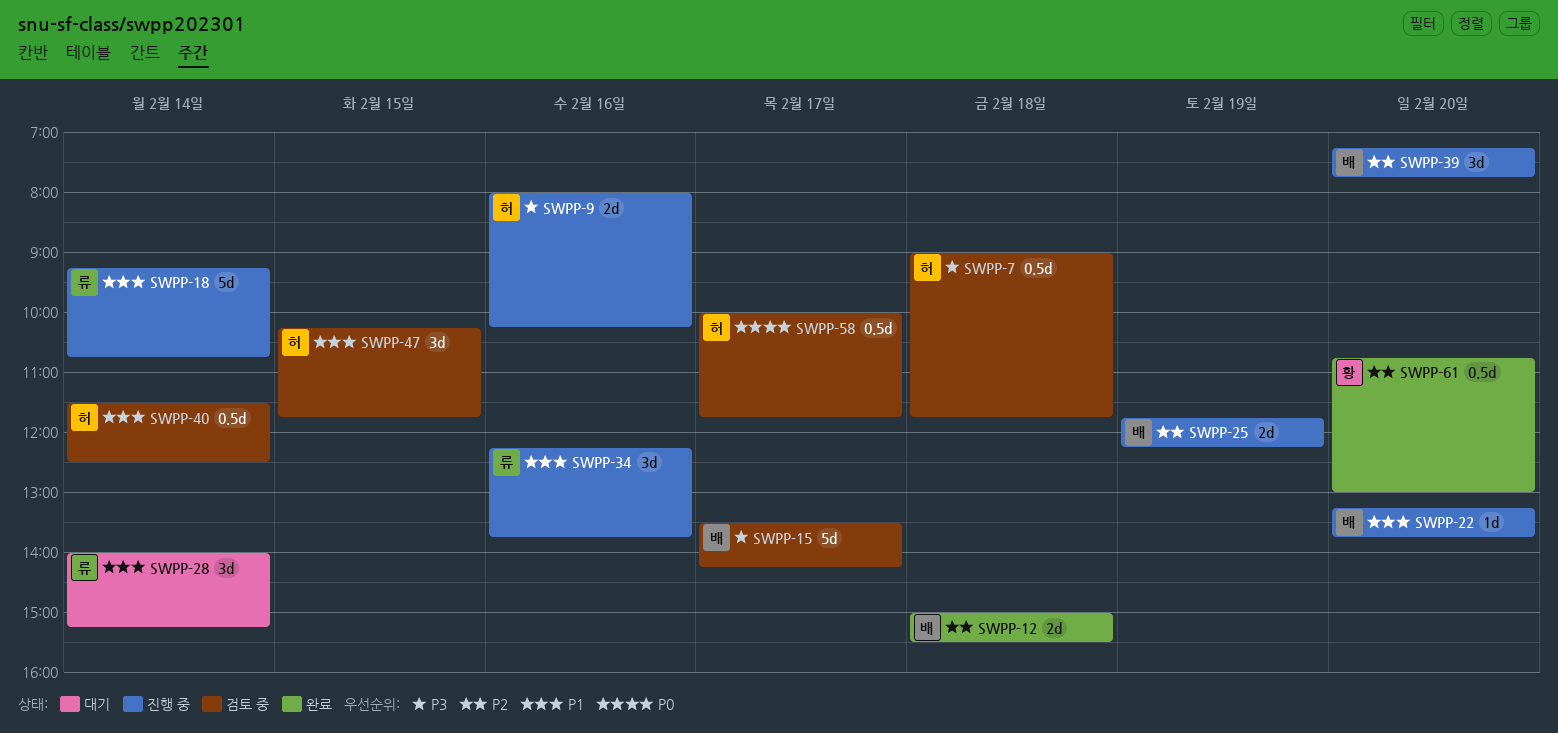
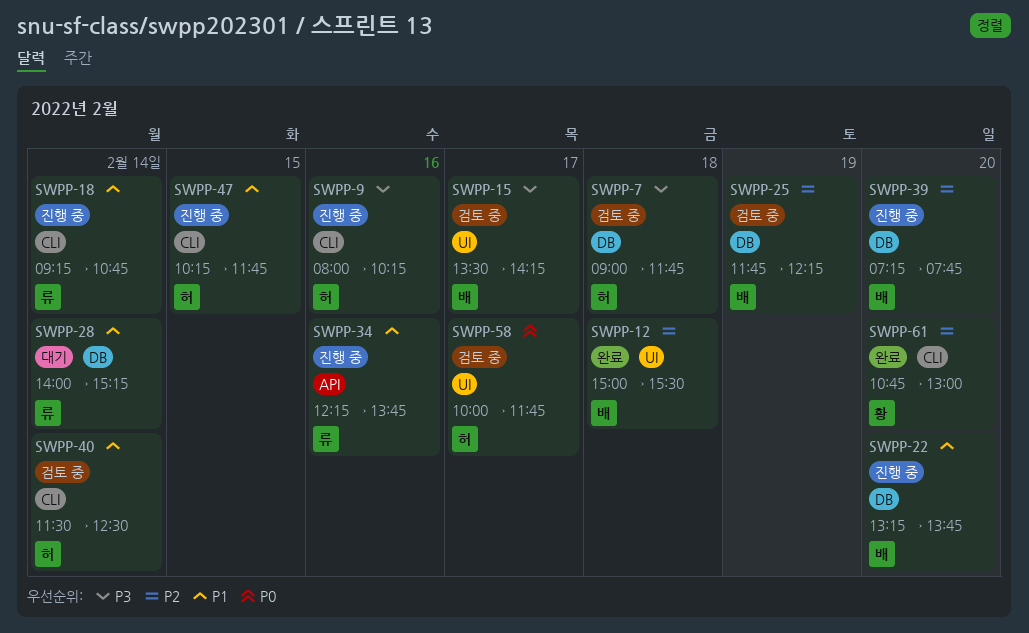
SWPP-25, status: 진행 중 -> 검토 중
SWPP-47, status: 검토 중 -> 진행 중

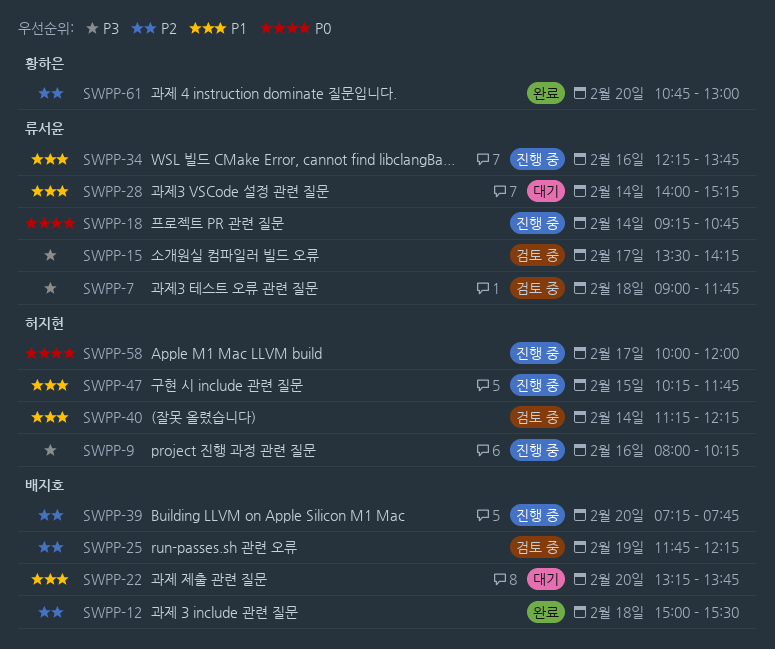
SWPP-7, owner: 허지현 -> 류서윤
SWPP-15, owner: 배지호 -> 류서윤
SWPP-18, priority: P1 -> P0
SWPP-22, status: 진행 중 -> 대기
SWPP-40, begins: 11:30 -> 11:15
SWPP-40, ends: 12:30 -> 12:15
SWPP-58, status: 검토 중 -> 진행 중
SWPP-58, ends: 11:45 -> 12:00

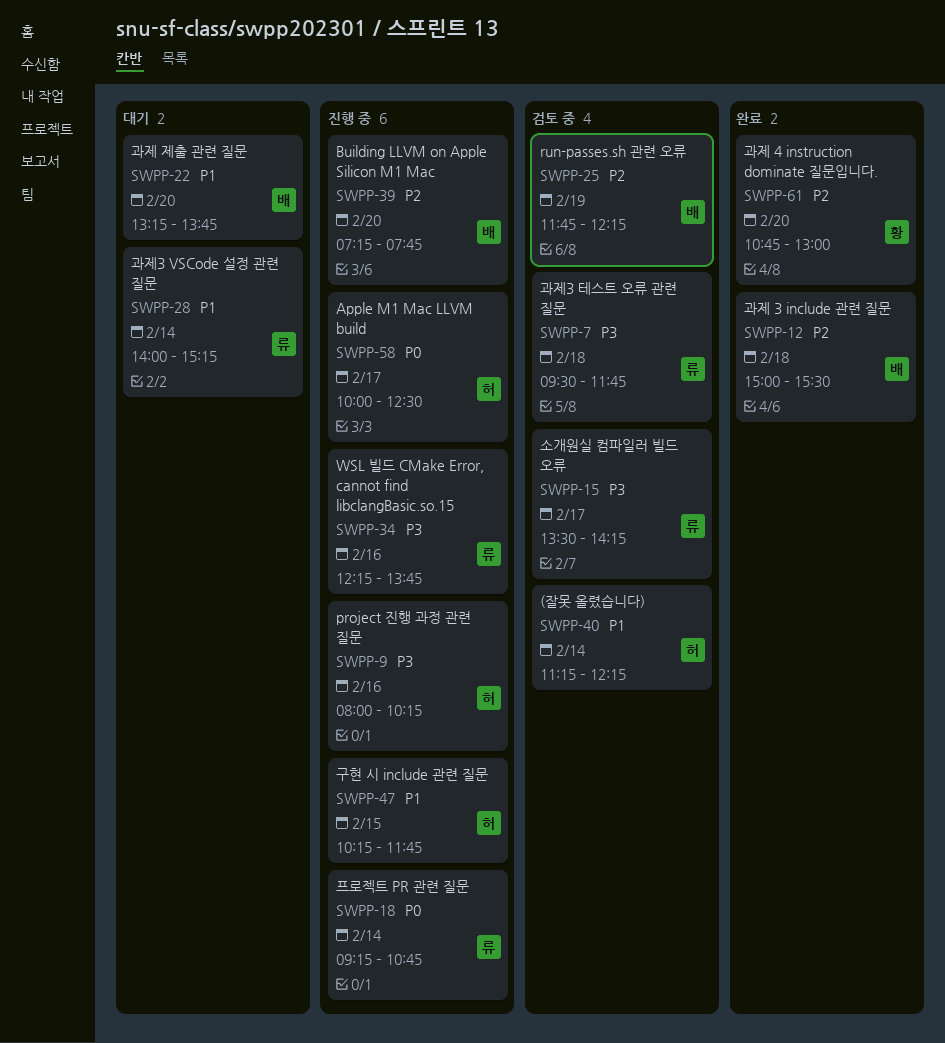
SWPP-7, begins: 09:00 -> 09:30
SWPP-34, priority: P1 -> P3
SWPP-58, ends: 12:00 -> 12:30

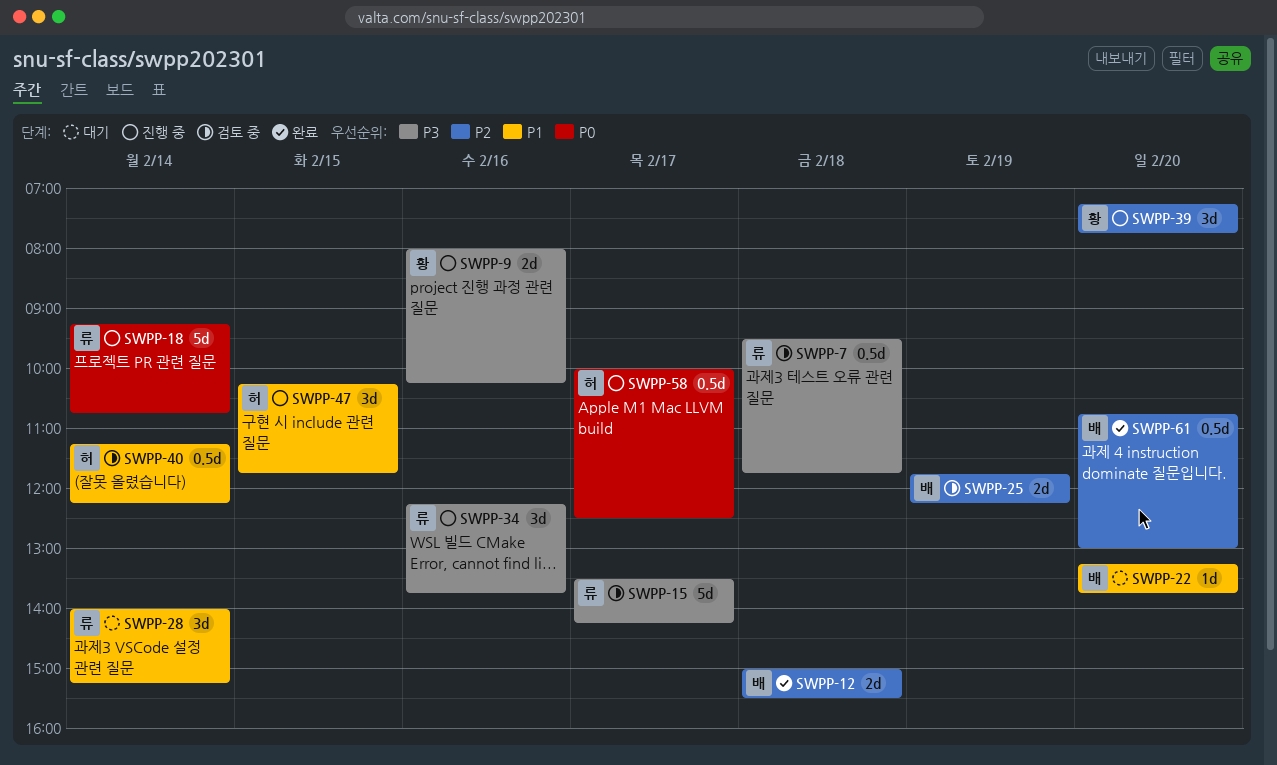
SWPP-9, owner: 허 -> 황
SWPP-39, owner: 배 -> 황
SWPP-61, owner: 황 -> 배

